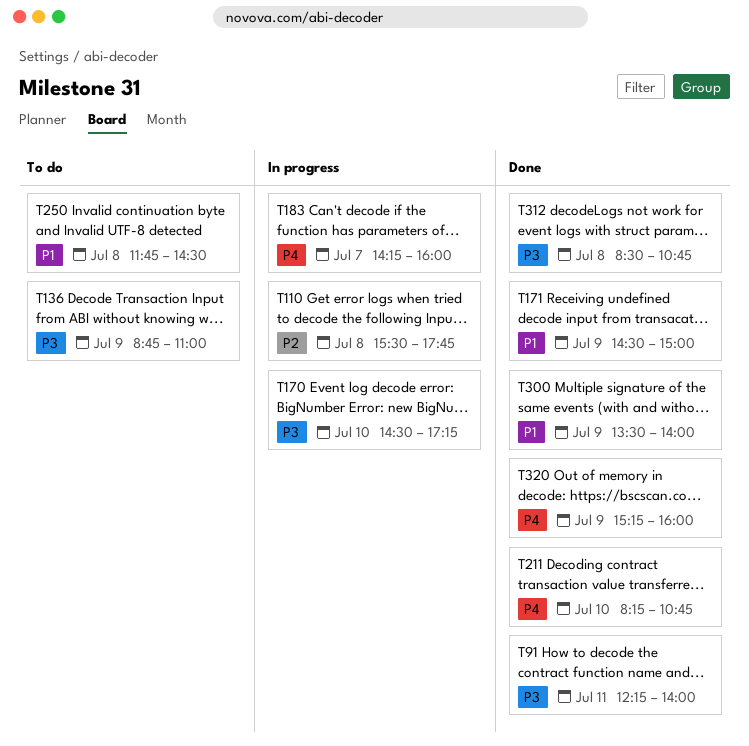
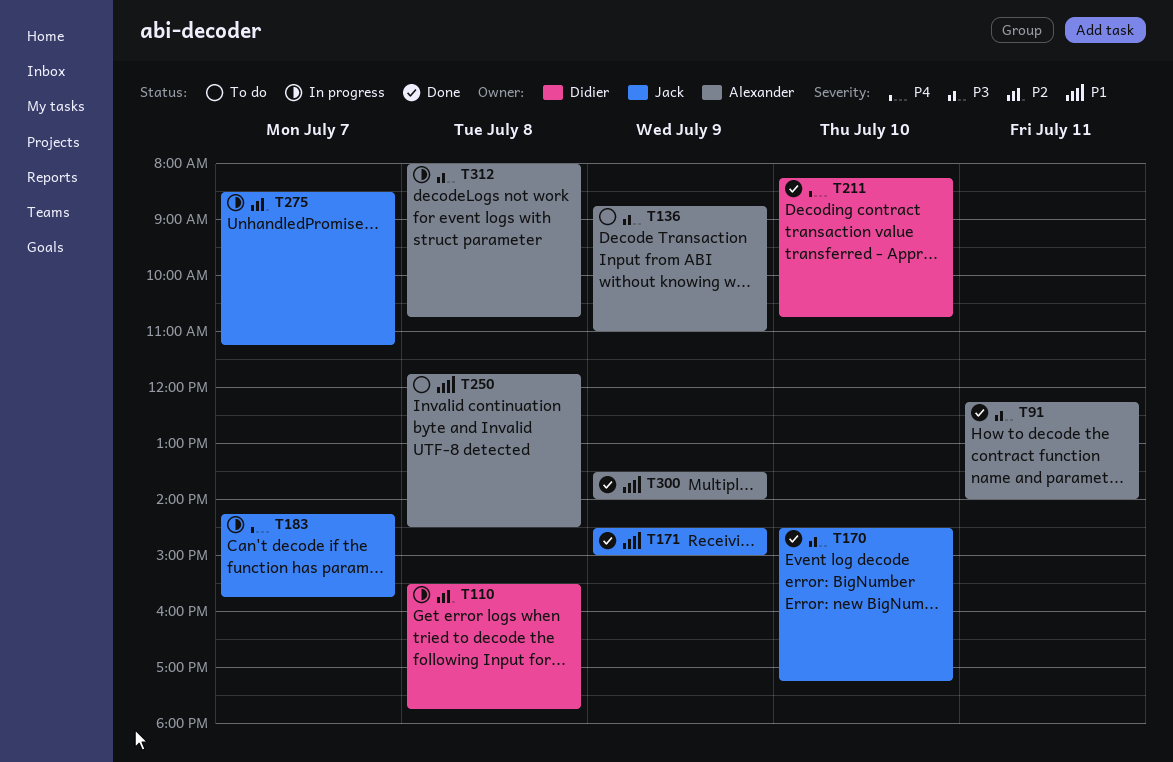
T170, status: In progress -> Done
T183, ends: 16:00 -> 15:45
T275: none -> present
T312, status: Done -> In progress
T312, begins: 08:30 -> 08:00
T320: present -> none

